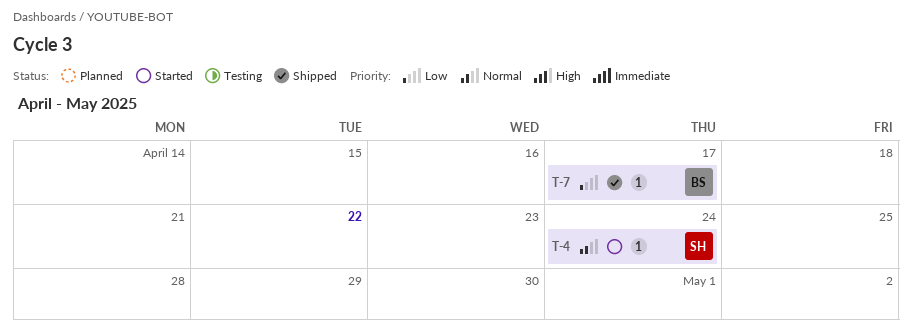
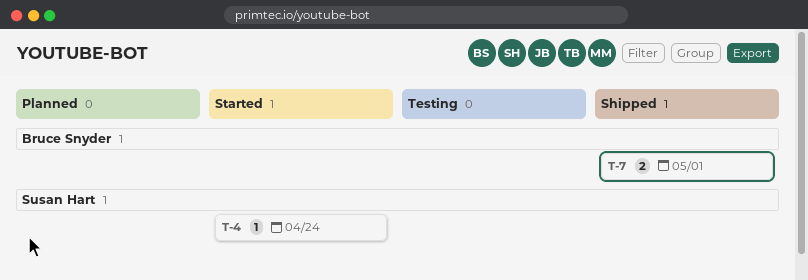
T-7, estimate: 1 -> 2
T-7, due: Apr 17 -> May 1

